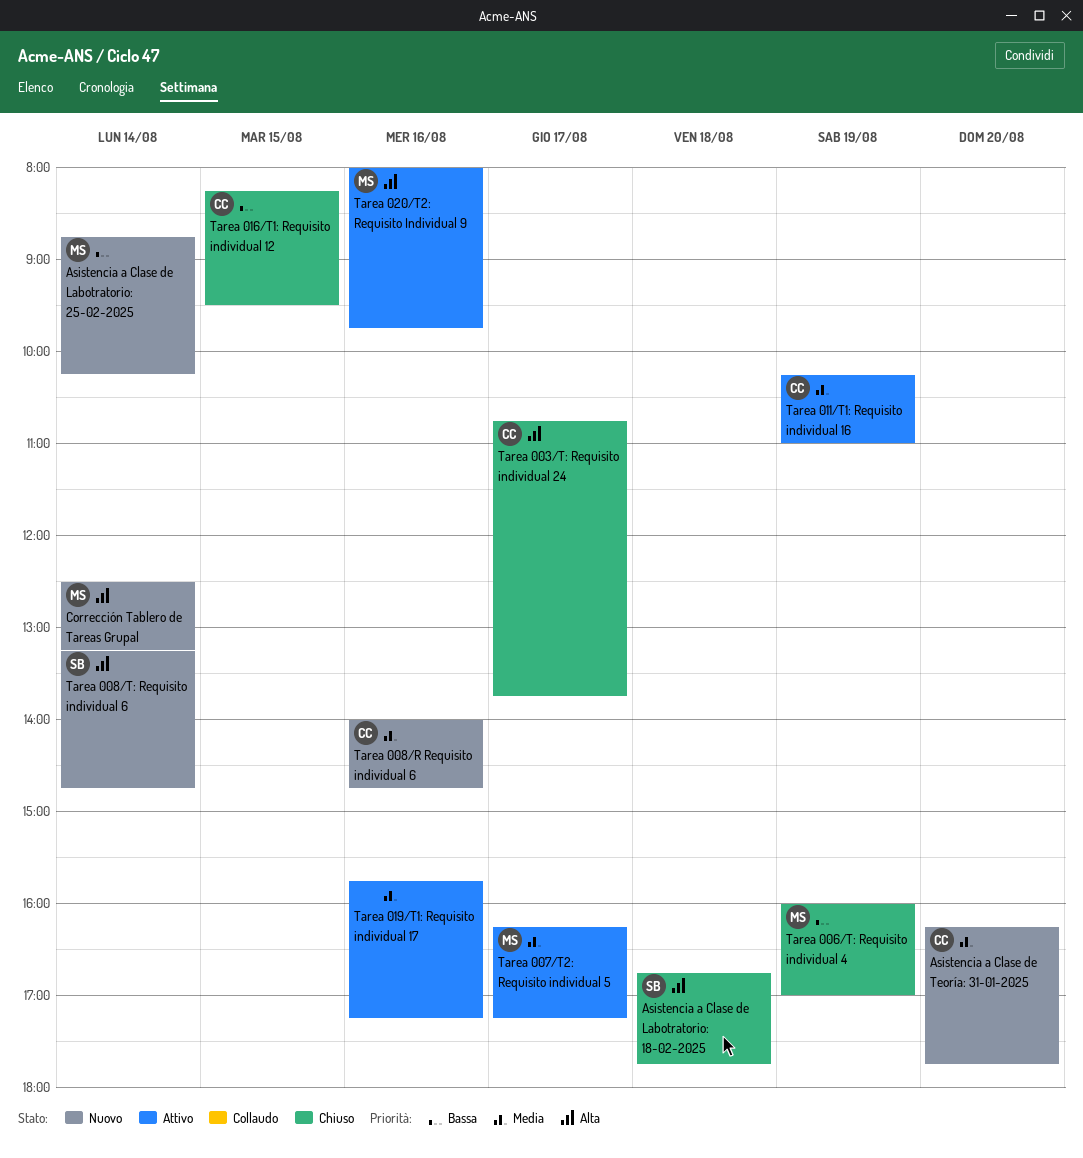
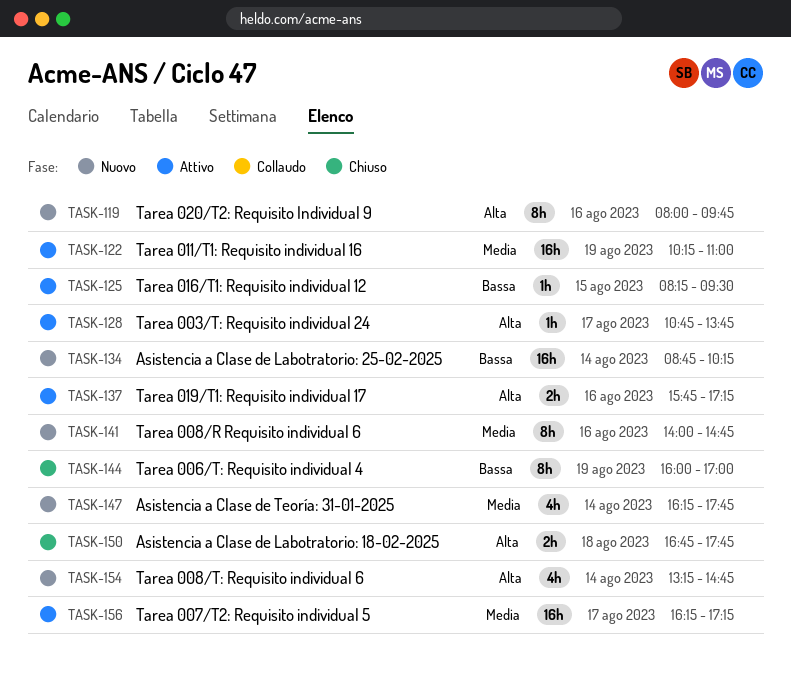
Asistencia a Clase de Teoría: 31-01-2025, day: Aug 20 -> Aug 14
Corrección Tablero de Tareas Grupal: present -> none
Tarea 003/T: Requisito individual 24, status: Chiuso -> Attivo
Tarea 016/T1: Requisito individual 12, status: Chiuso -> Attivo
Tarea 019/T1: Requisito individual 17, priority: Media -> Alta
Tarea 020/T2: Requisito Individual 9, status: Attivo -> Nuovo

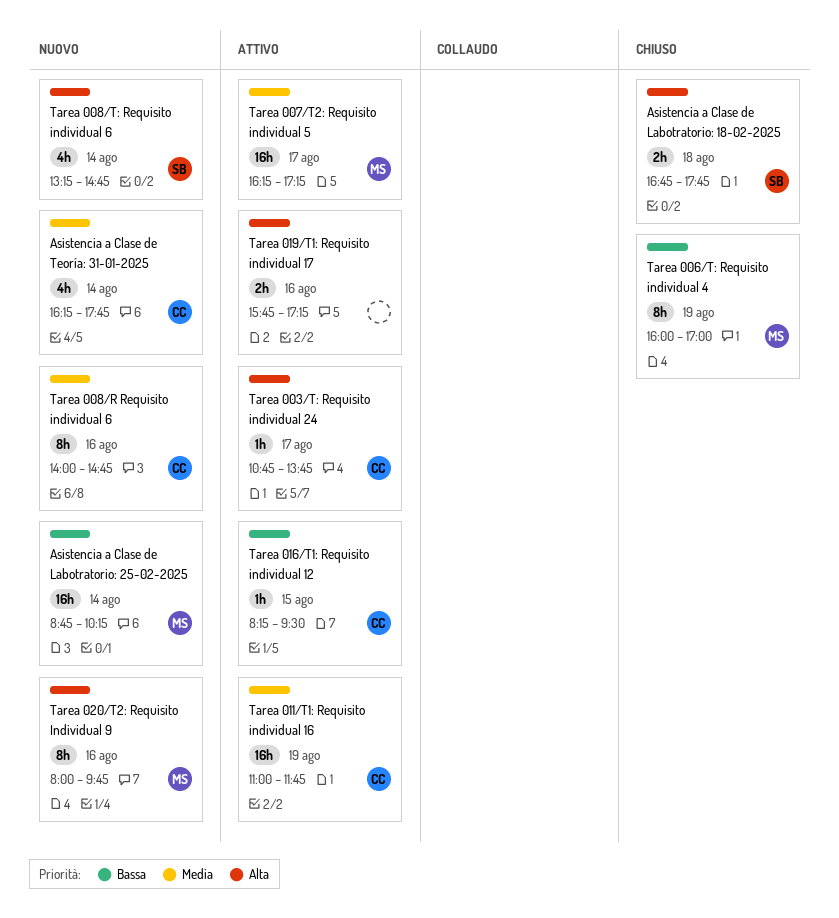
Tarea 011/T1: Requisito individual 16, begins: 10:15 -> 11:00
Tarea 011/T1: Requisito individual 16, ends: 11:00 -> 11:45

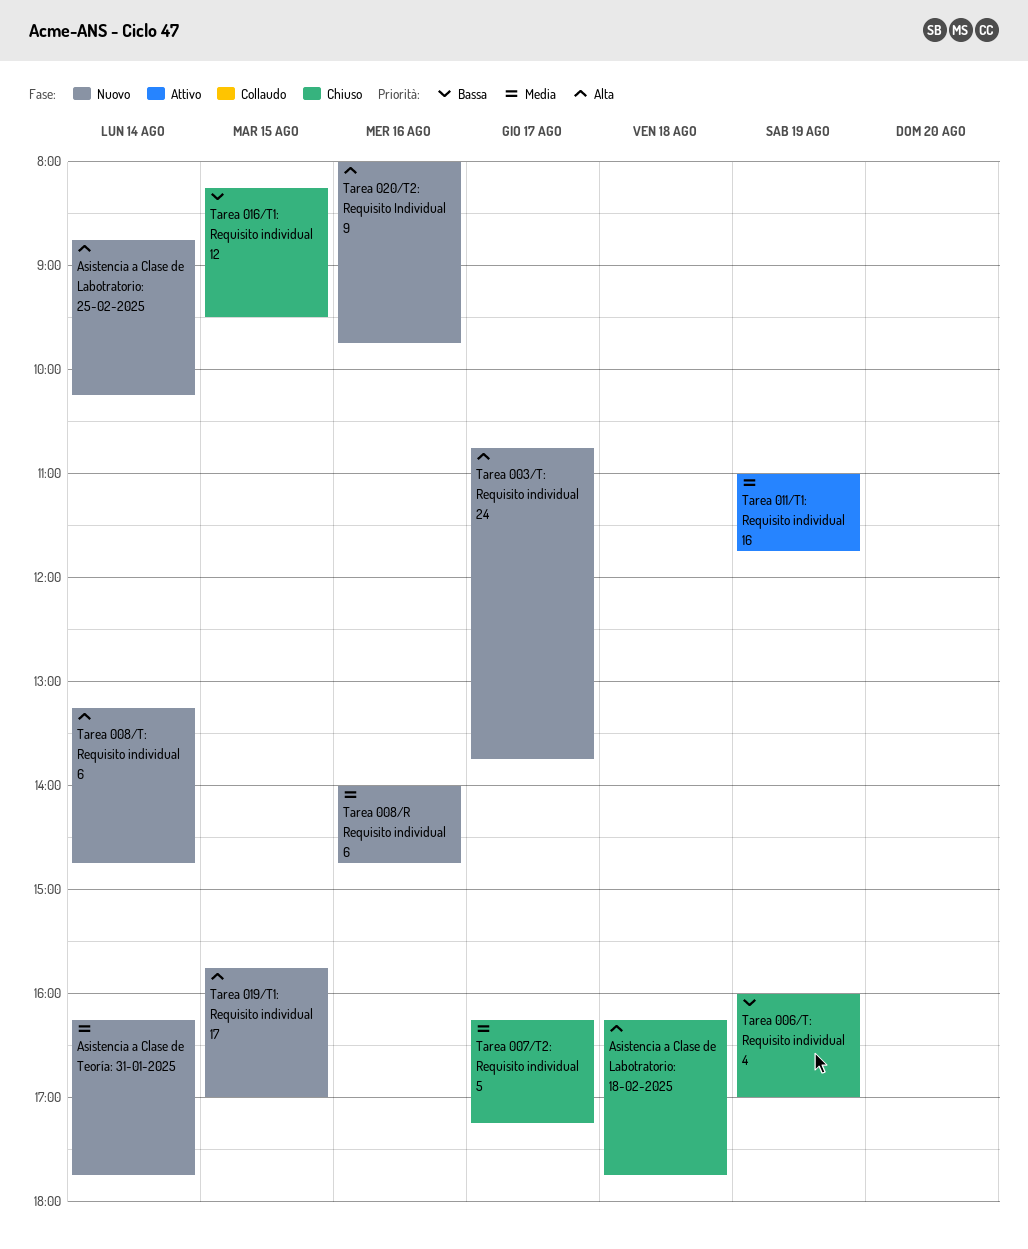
Asistencia a Clase de Labotratorio: 18-02-2025, begins: 16:45 -> 16:15
Asistencia a Clase de Labotratorio: 25-02-2025, priority: Bassa -> Alta
Tarea 003/T: Requisito individual 24, status: Attivo -> Nuovo
Tarea 007/T2: Requisito individual 5, status: Attivo -> Chiuso
Tarea 016/T1: Requisito individual 12, status: Attivo -> Chiuso
Tarea 019/T1: Requisito individual 17, status: Attivo -> Nuovo
Tarea 019/T1: Requisito individual 17, day: Aug 16 -> Aug 15
Tarea 019/T1: Requisito individual 17, ends: 17:15 -> 17:00

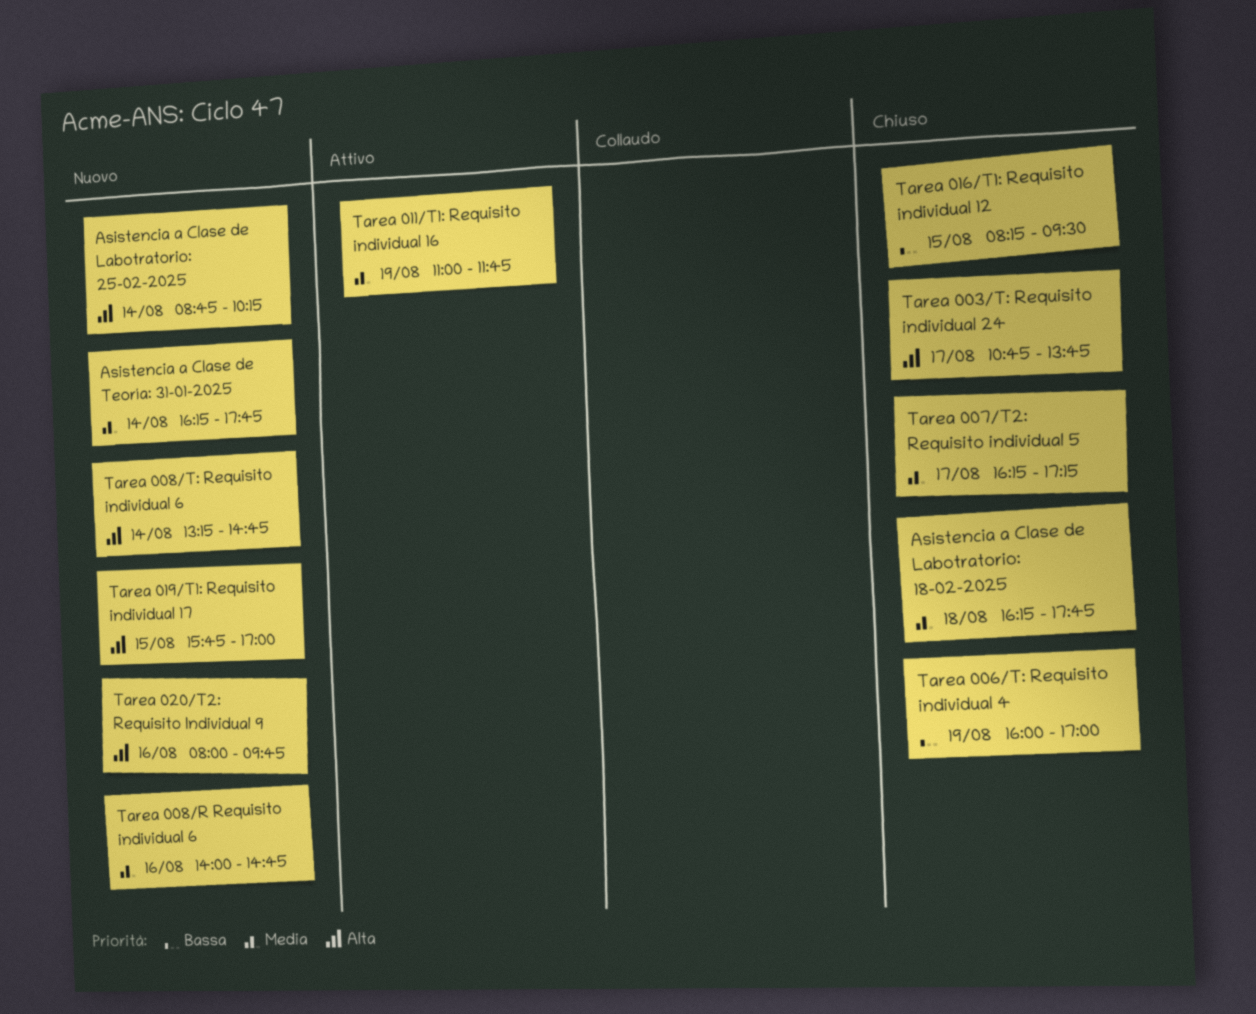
Asistencia a Clase de Labotratorio: 18-02-2025, priority: Alta -> Media
Tarea 003/T: Requisito individual 24, status: Nuovo -> Chiuso

